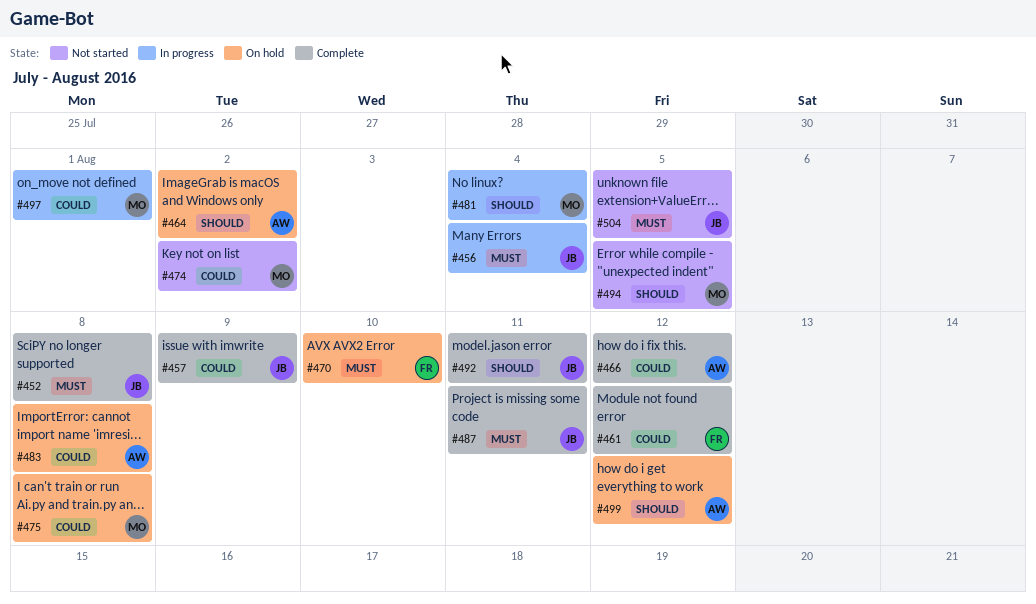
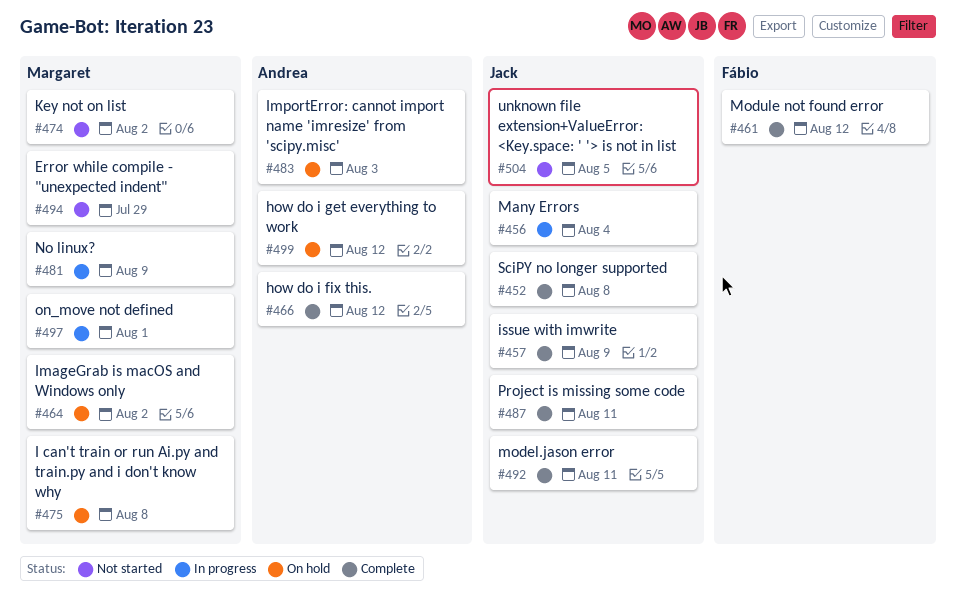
#464, owner: Andrea -> Margaret
#470: present -> none
#481, due: Aug 4 -> Aug 9
#483, due: Aug 8 -> Aug 3
#494, due: Aug 5 -> Jul 29

